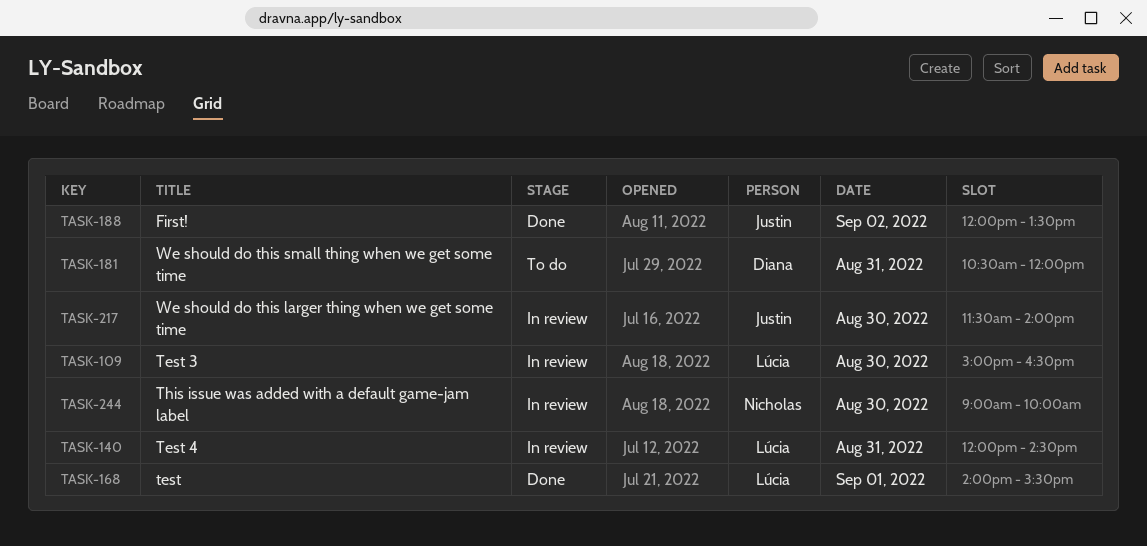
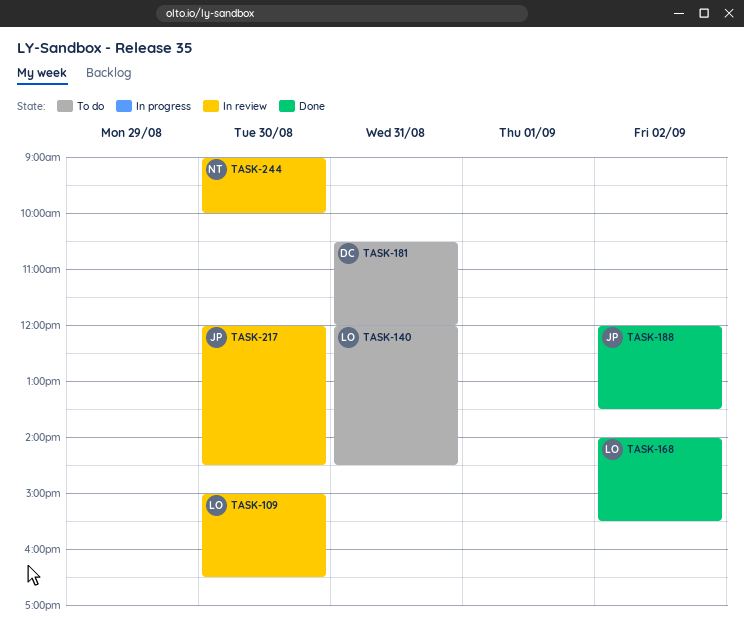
TASK-140, status: In review -> To do
TASK-168, day: Sep 1 -> Sep 2
TASK-217, begins: 11:30 -> 12:00
TASK-217, ends: 14:00 -> 14:30

